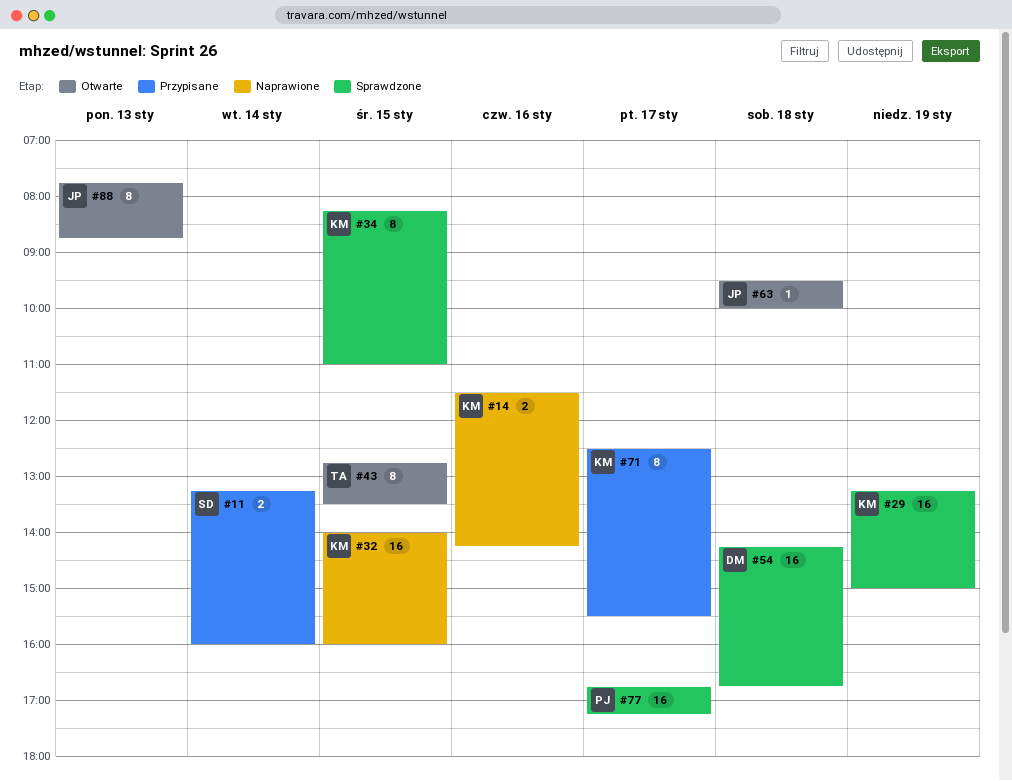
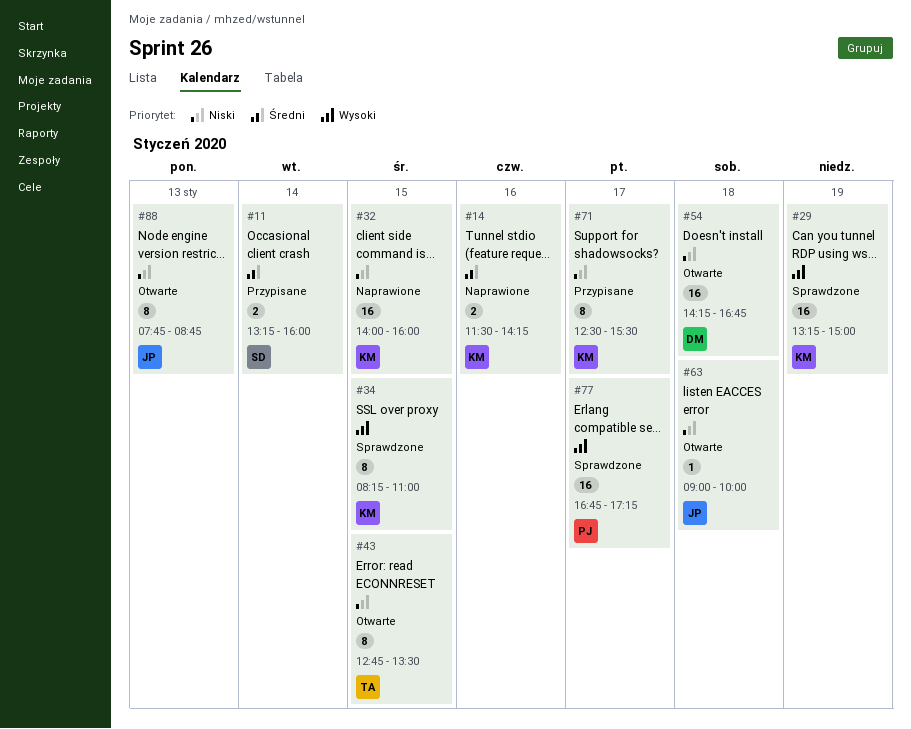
#54, status: Sprawdzone -> Otwarte
#63, begins: 09:30 -> 09:00

